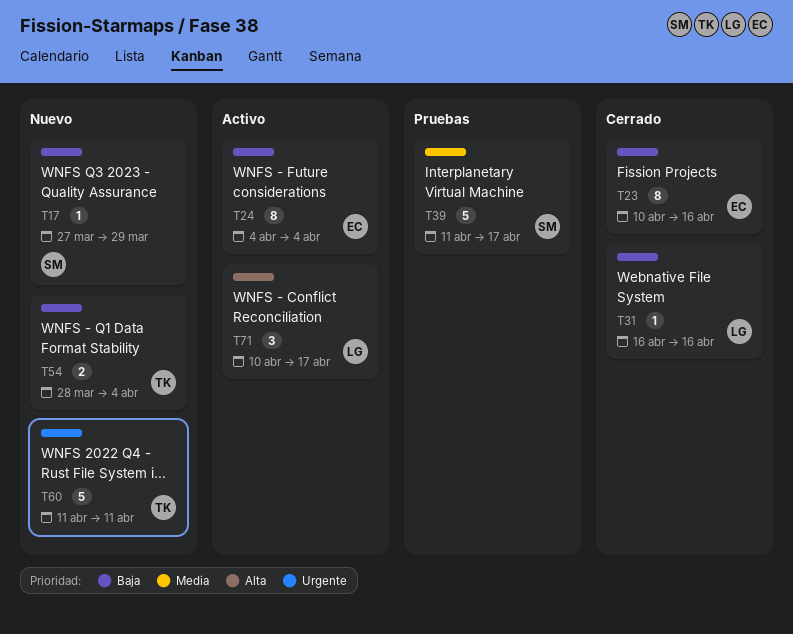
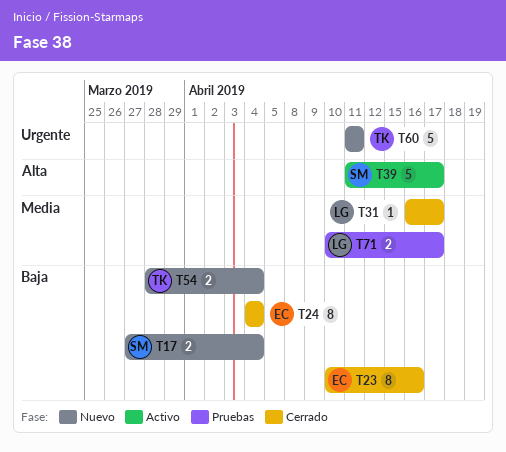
T17, estimate: 1 -> 2
T17, due: Mar 29 -> Apr 4
T24, status: Activo -> Cerrado
T31, priority: Baja -> Media
T31, due: Apr 16 -> Apr 17
T39, status: Pruebas -> Activo
T39, priority: Media -> Alta
T71, status: Activo -> Pruebas
T71, priority: Alta -> Media
T71, estimate: 3 -> 2

